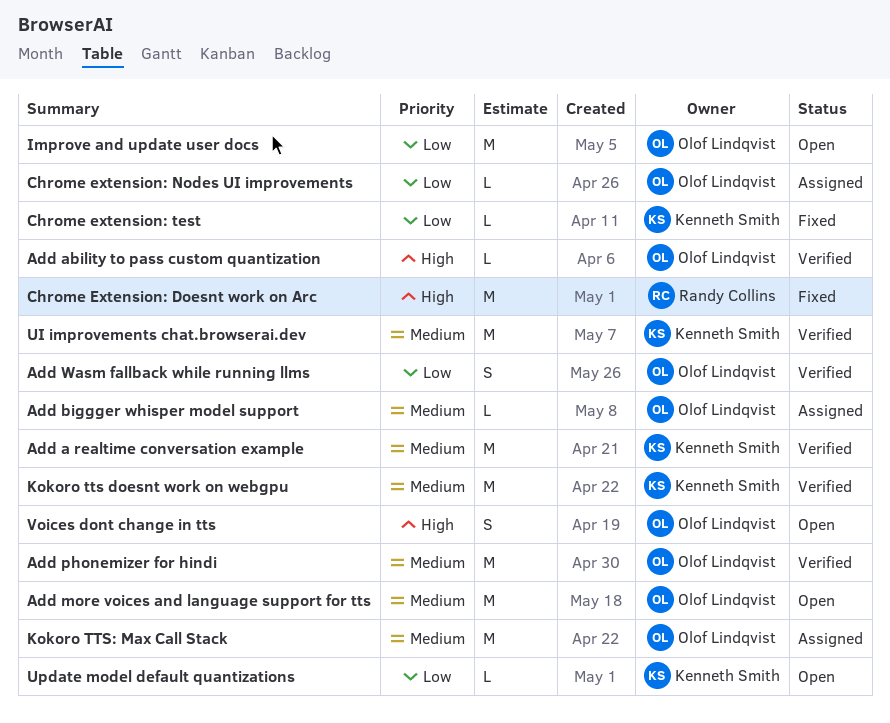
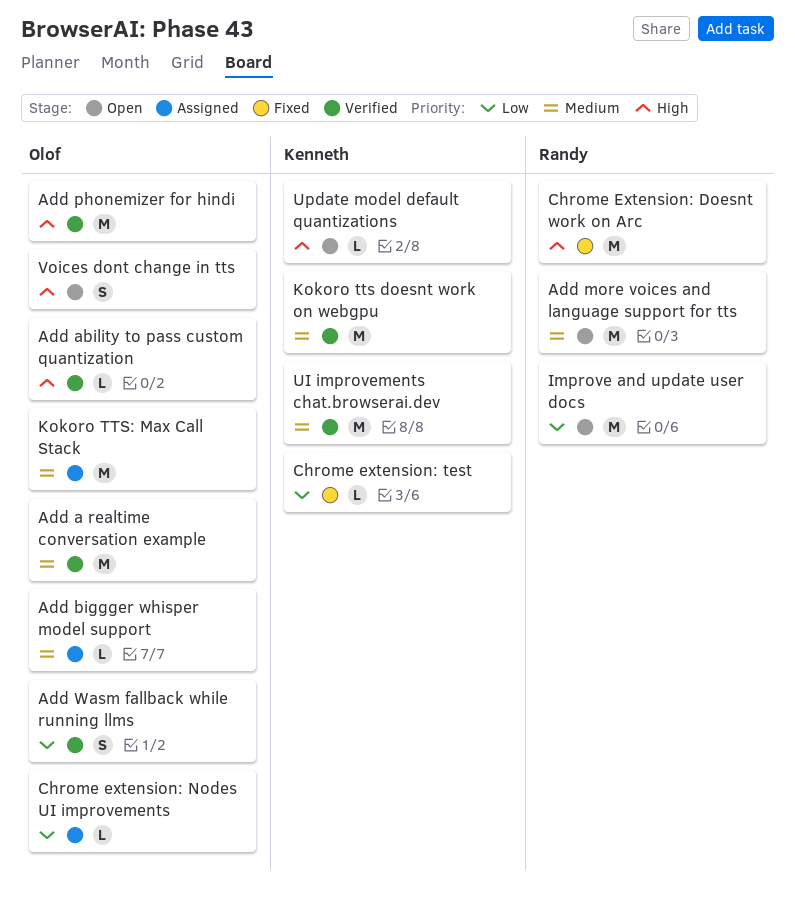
Add a realtime conversation example, owner: Kenneth Smith -> Olof Lindqvist
Add more voices and language support for tts, owner: Olof Lindqvist -> Randy Collins
Add phonemizer for hindi, priority: Medium -> High
Improve and update user docs, owner: Olof Lindqvist -> Randy Collins
Update model default quantizations, priority: Low -> High

